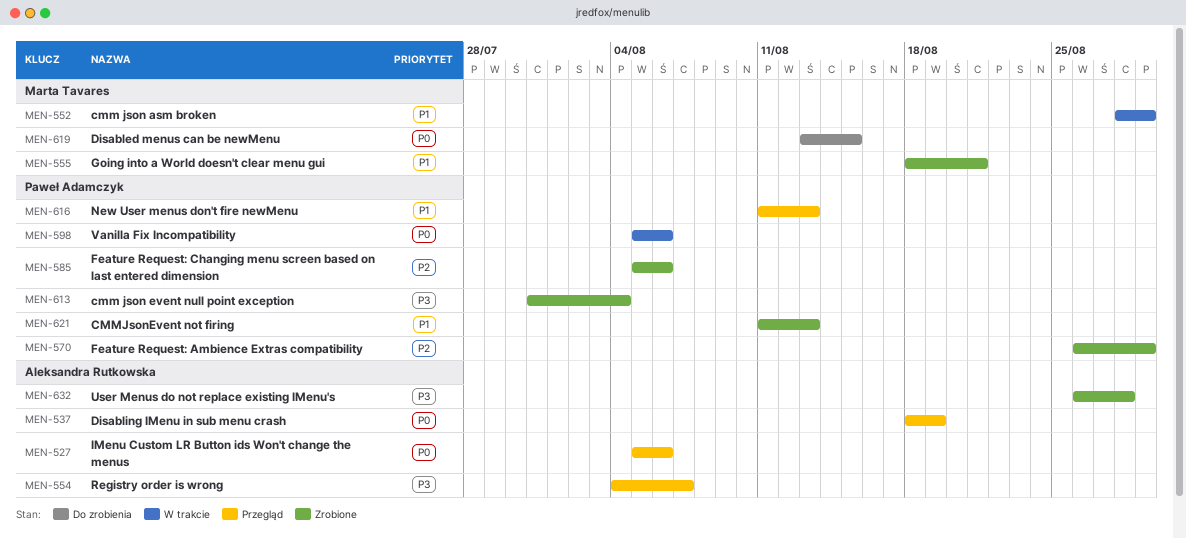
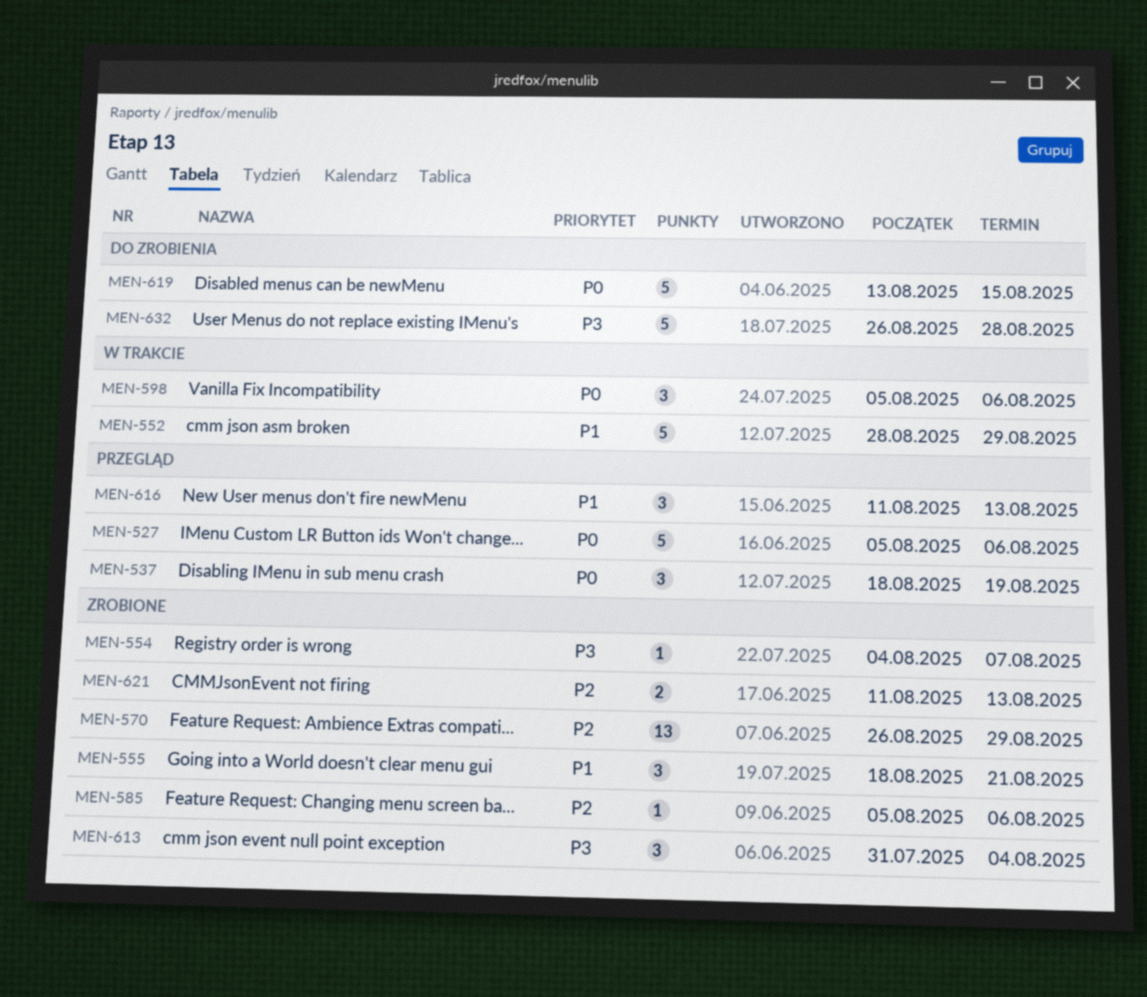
MEN-554, status: Przegląd -> Zrobione
MEN-621, priority: P1 -> P2
MEN-632, status: Zrobione -> Do zrobienia

